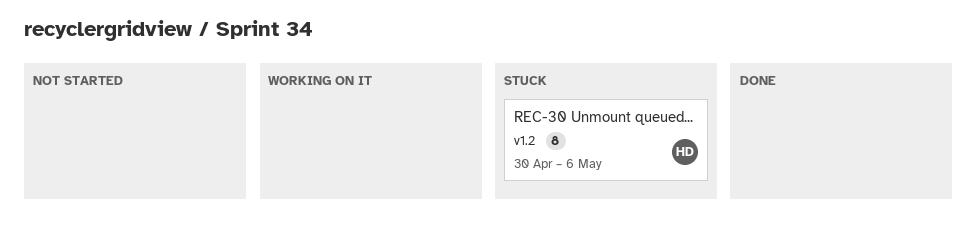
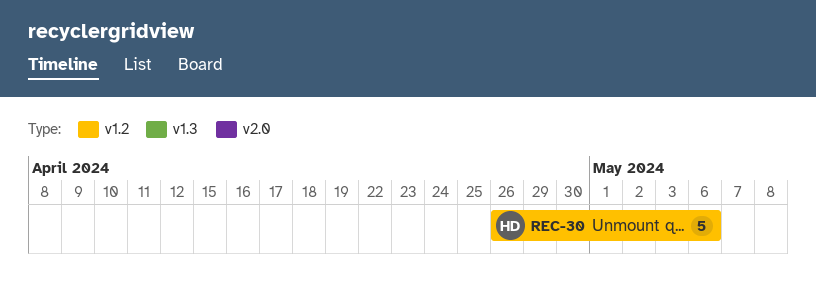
REC-30, estimate: 8 -> 5
REC-30, start: Apr 30 -> Apr 26

